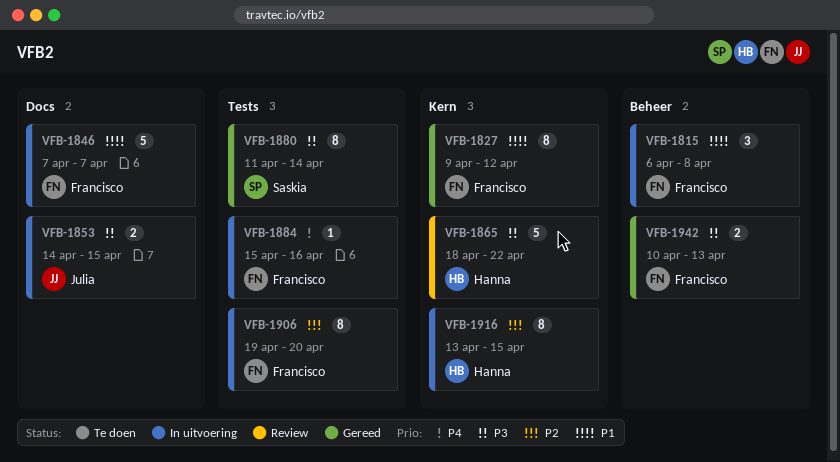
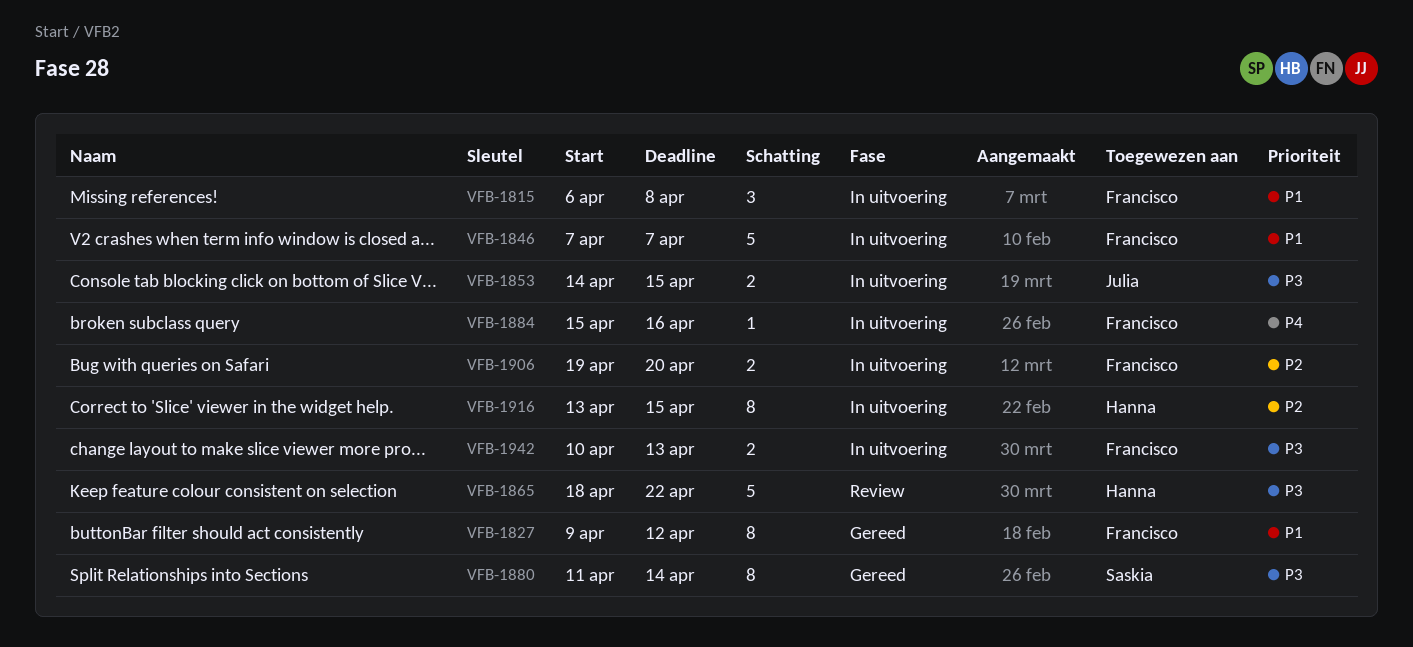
VFB-1906, estimate: 8 -> 2
VFB-1942, status: Gereed -> In uitvoering

